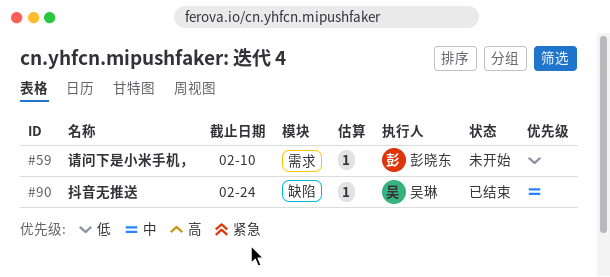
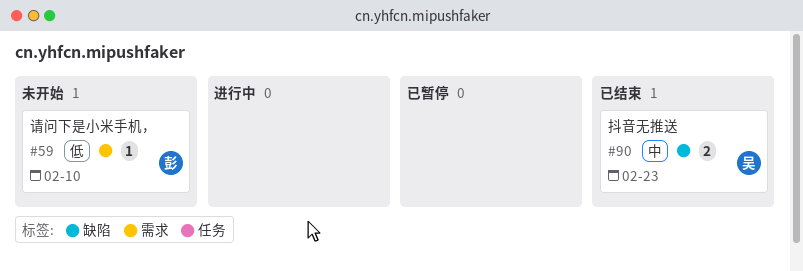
#90, estimate: 1 -> 2
#90, due: Feb 24 -> Feb 23

